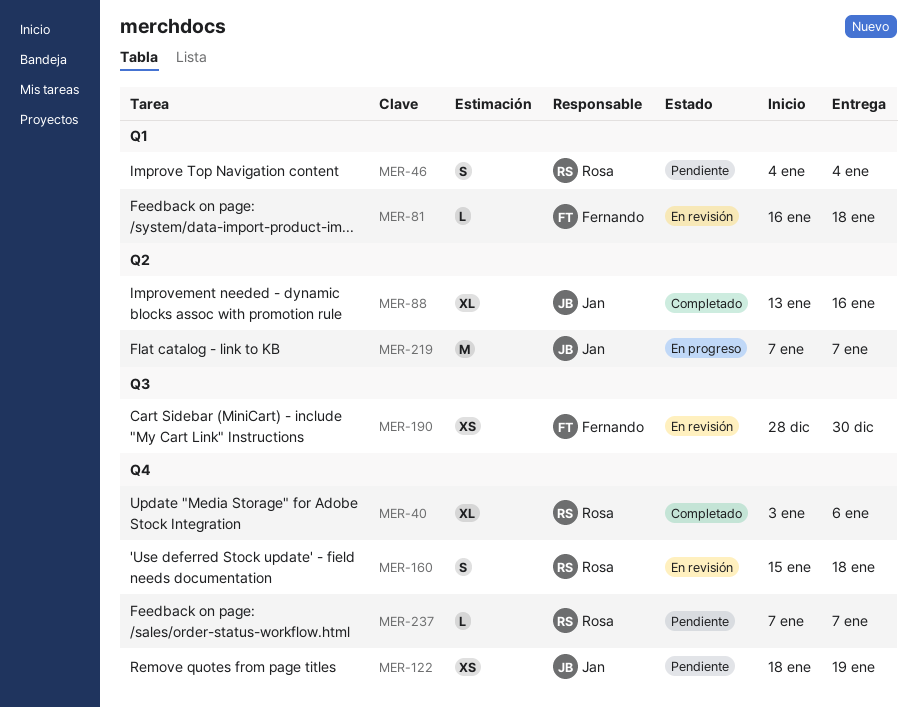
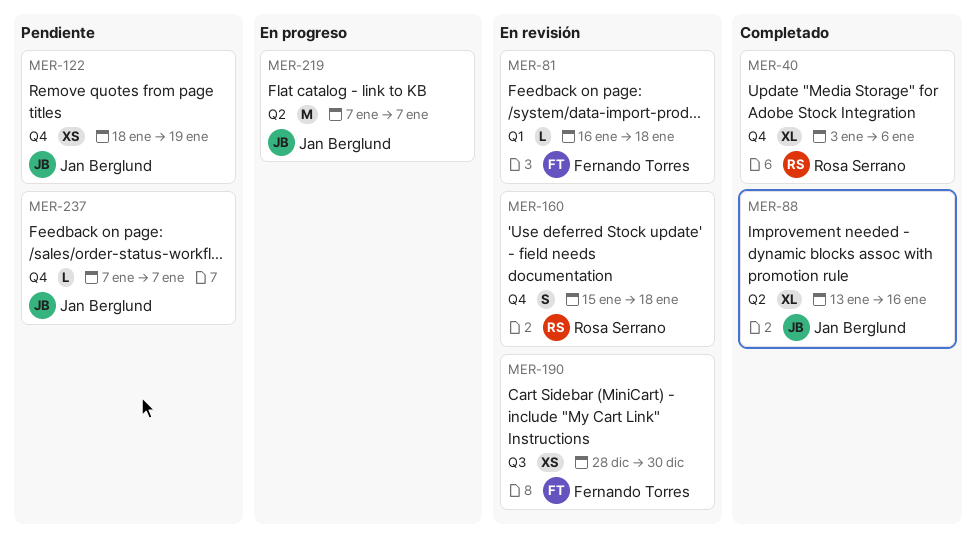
MER-46: present -> none
MER-237, owner: Rosa Serrano -> Jan Berglund

